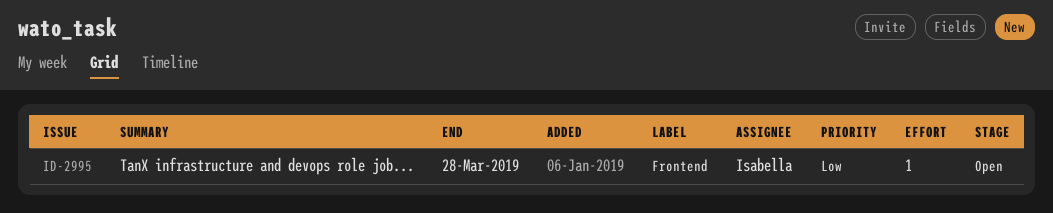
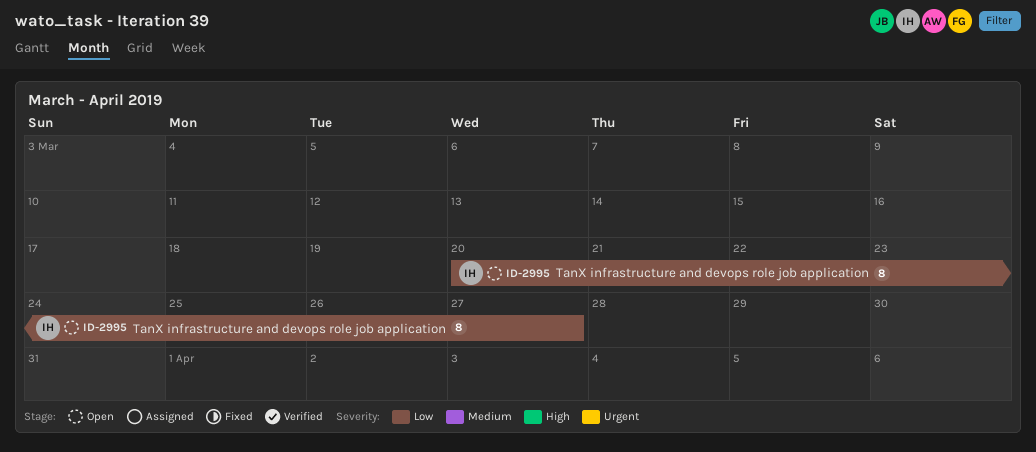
ID-2995, estimate: 1 -> 8
ID-2995, due: Mar 28 -> Mar 27

